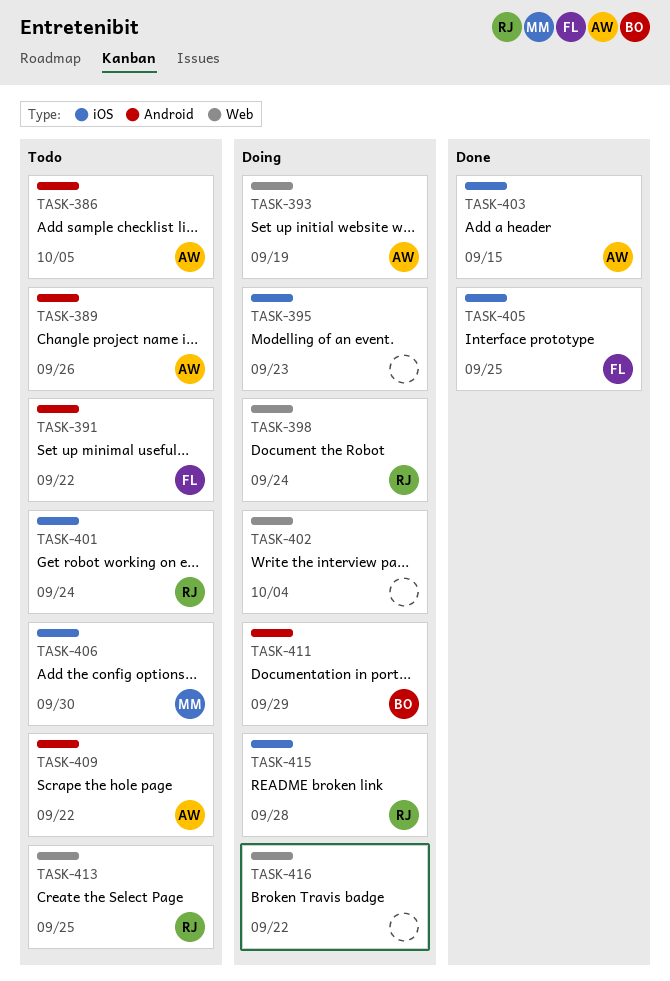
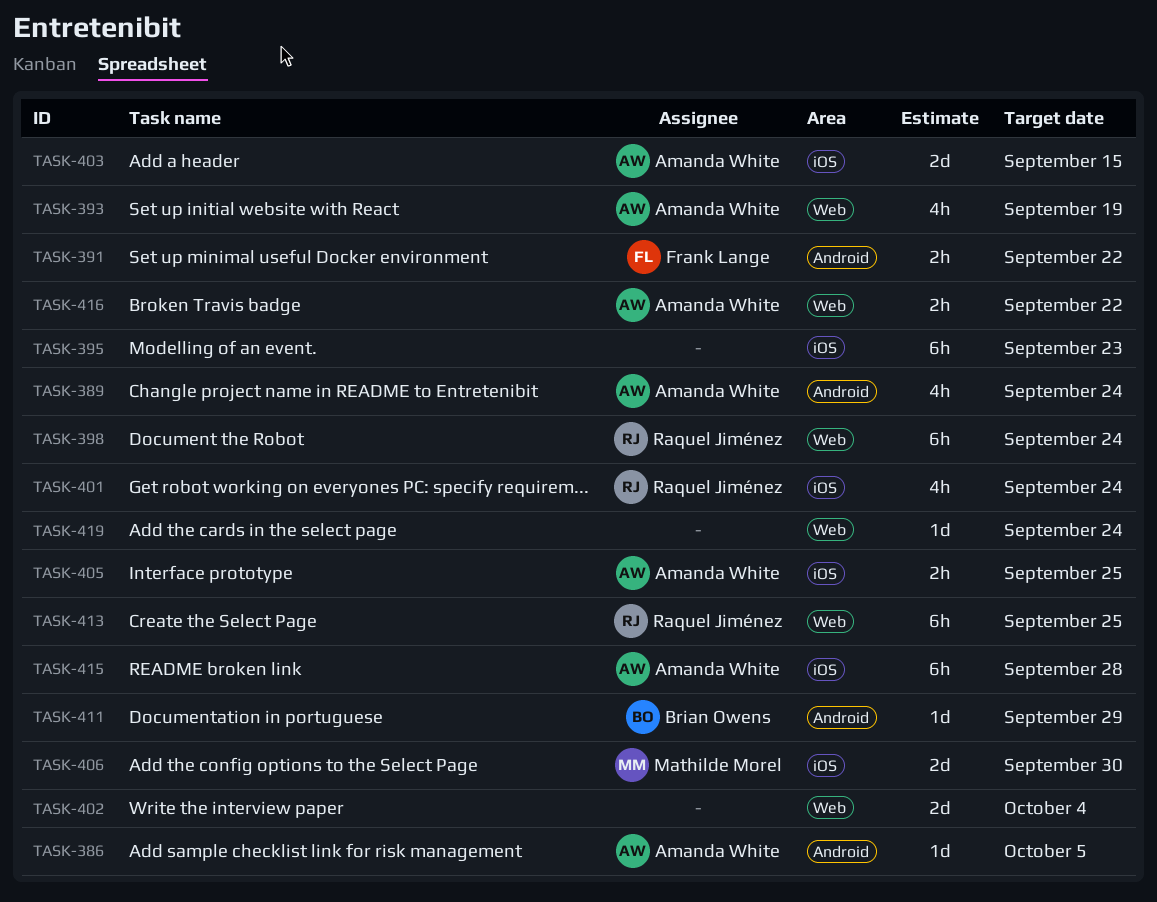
TASK-389, due: Sep 26 -> Sep 24
TASK-405, owner: Frank Lange -> Amanda White
TASK-409: present -> none
TASK-415, owner: Raquel Jiménez -> Amanda White
TASK-416, owner: none -> Amanda White
TASK-419: none -> present

